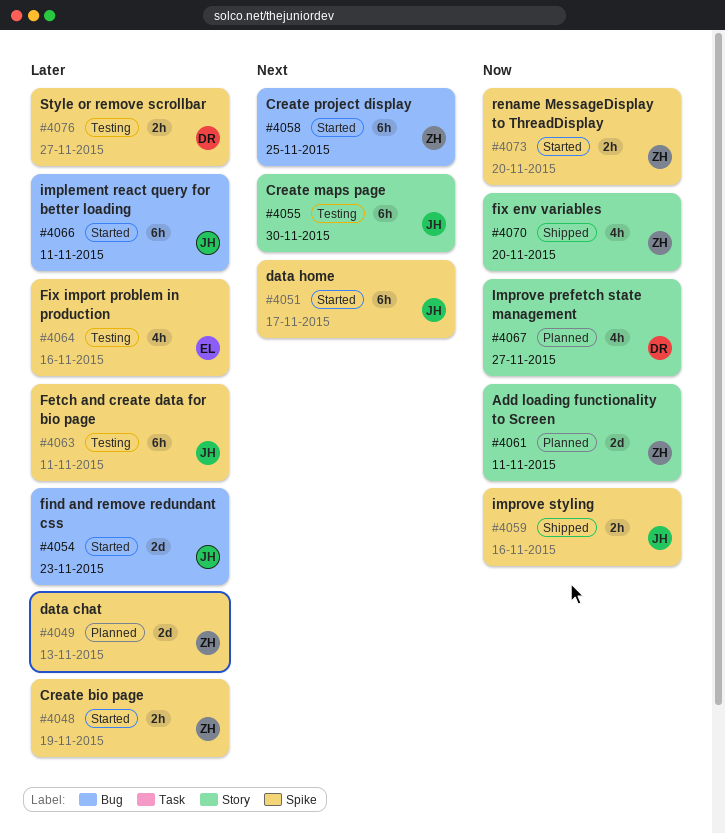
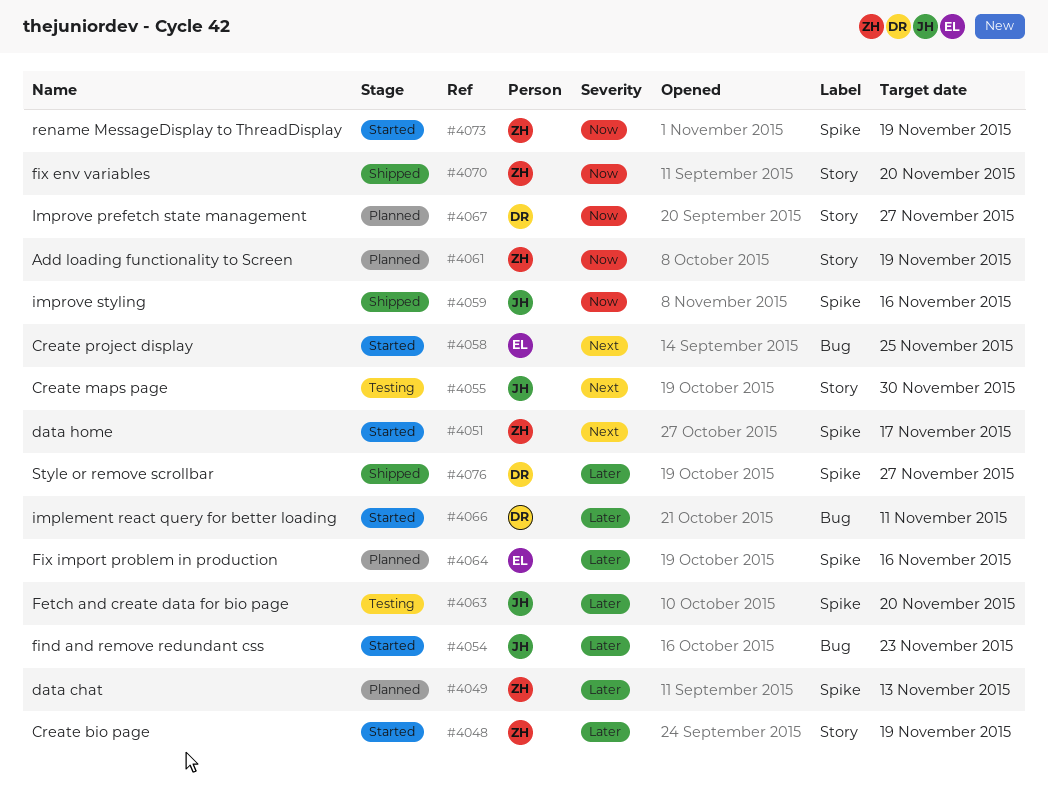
#4048, label: Spike -> Story
#4051, owner: JH -> ZH
#4058, owner: ZH -> EL
#4061, due: Nov 11 -> Nov 19
#4063, due: Nov 11 -> Nov 20
#4064, status: Testing -> Planned
#4066, owner: JH -> DR
#4073, due: Nov 20 -> Nov 19
#4076, status: Testing -> Shipped

